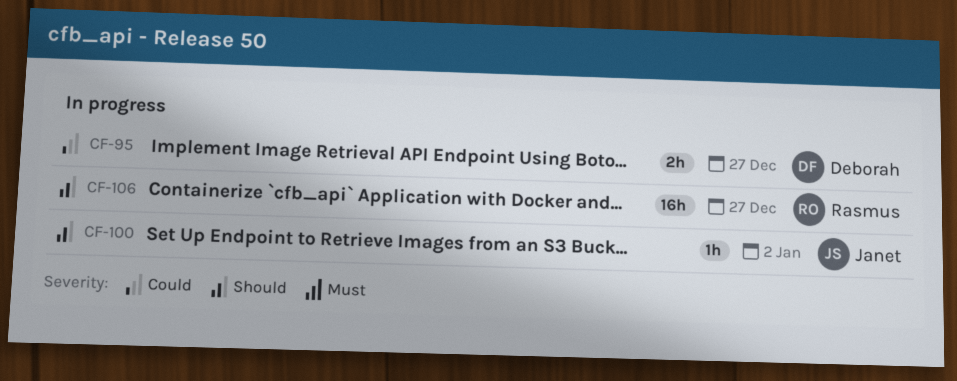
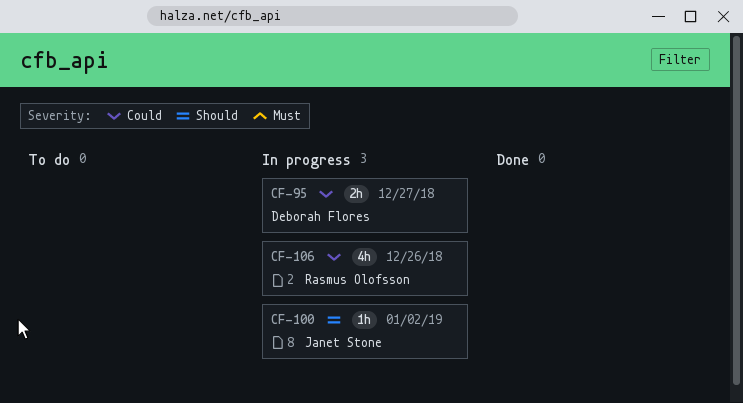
CF-106, priority: Should -> Could
CF-106, estimate: 16h -> 4h
CF-106, due: Dec 27 -> Dec 26

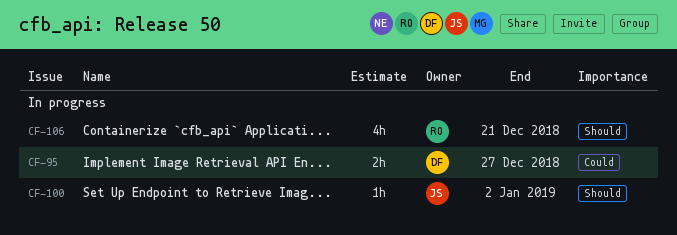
CF-106, priority: Could -> Should
CF-106, due: Dec 26 -> Dec 21

